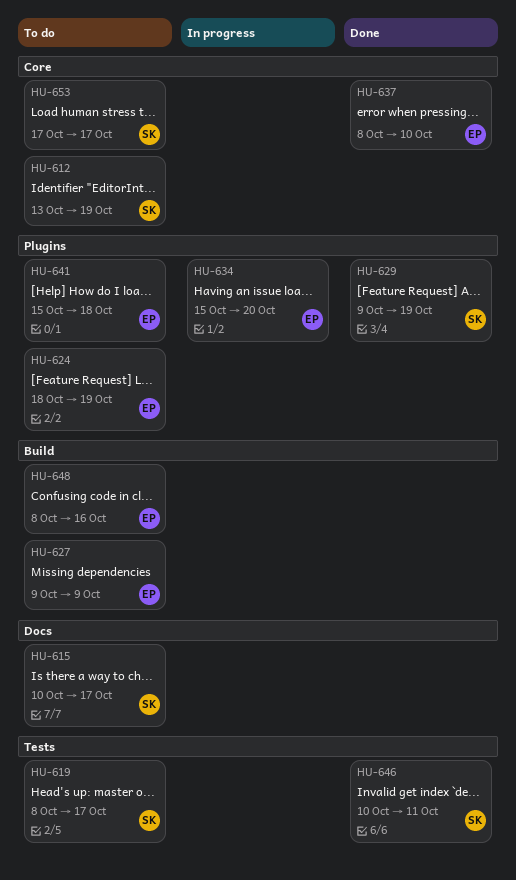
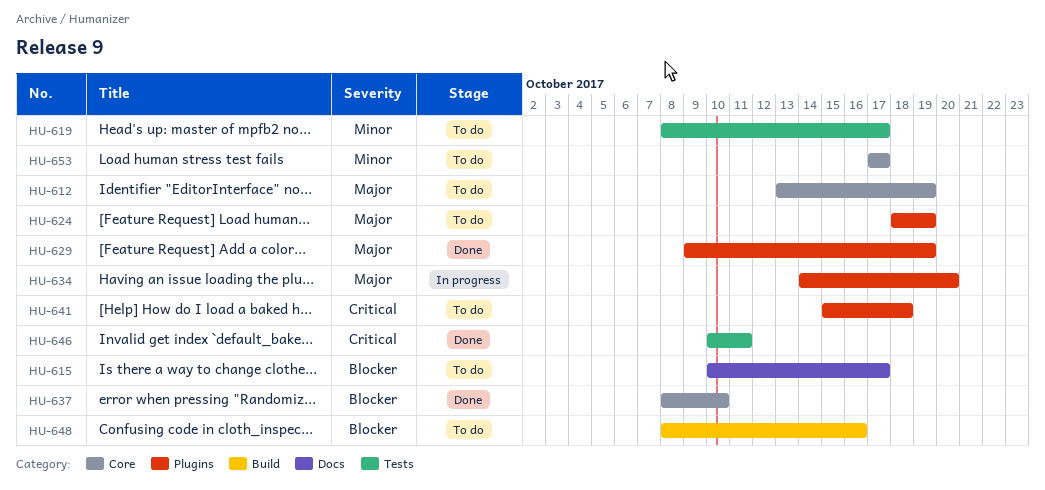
HU-627: present -> none
HU-634, start: Oct 15 -> Oct 14

